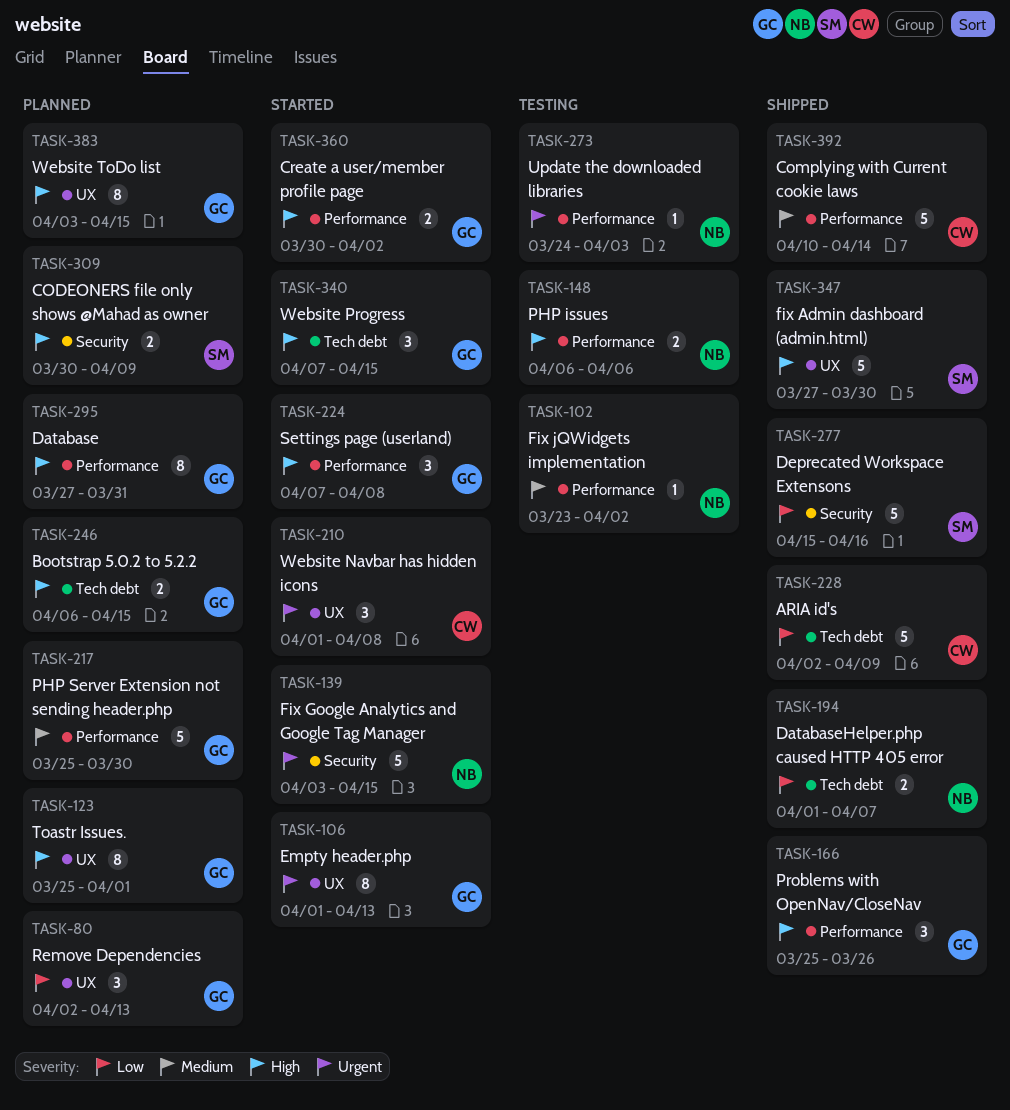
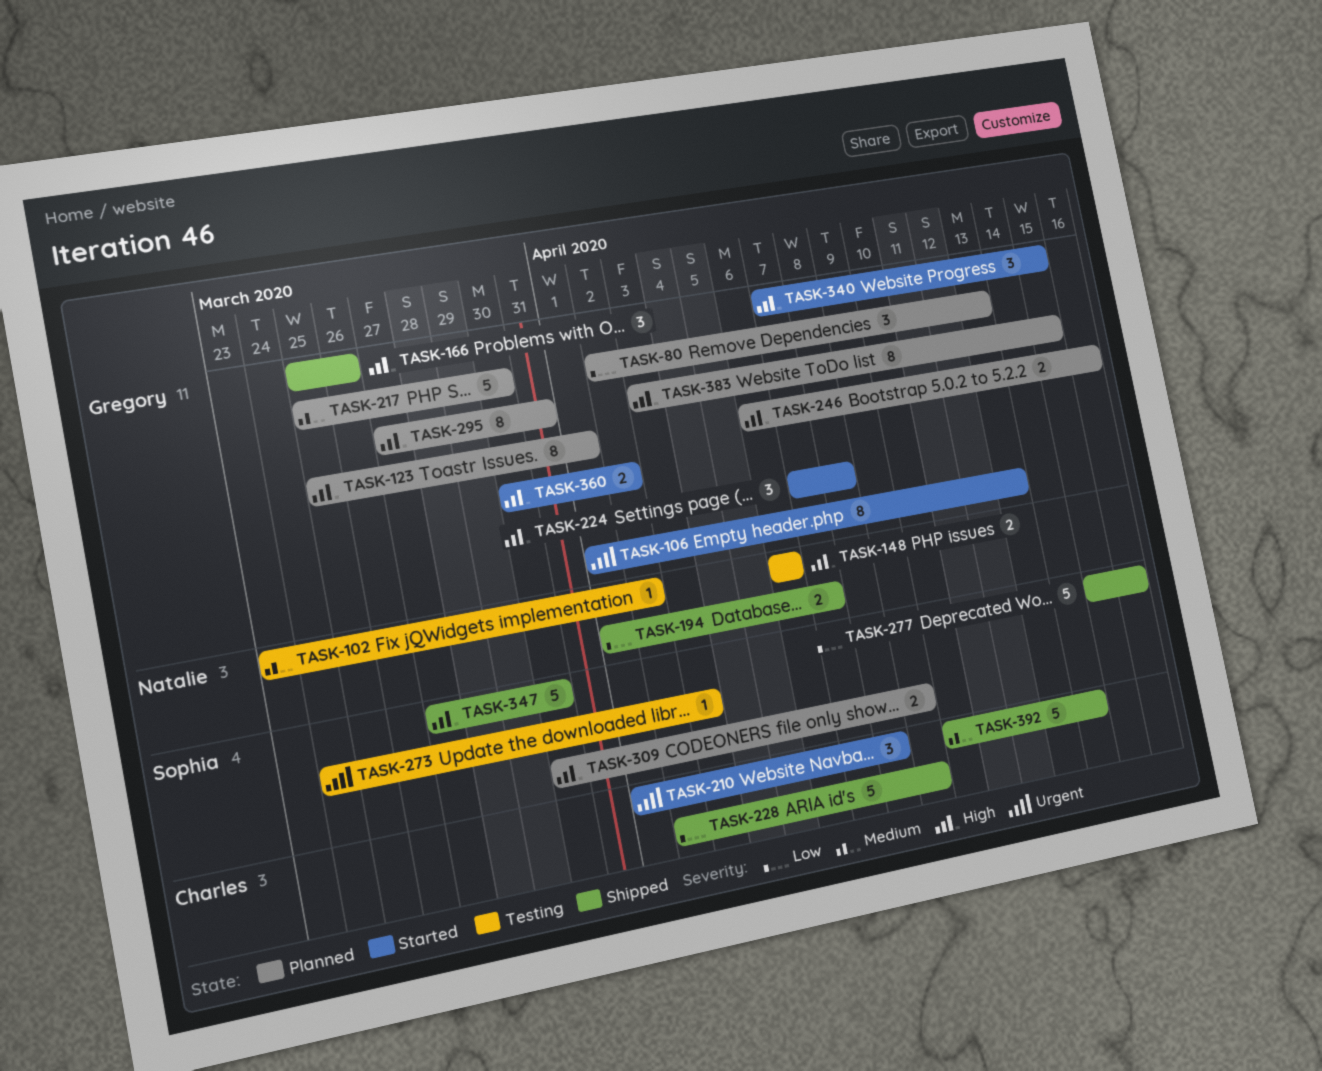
TASK-139: present -> none
TASK-246, due: Apr 15 -> Apr 16
TASK-273, owner: Natalie -> Sophia

